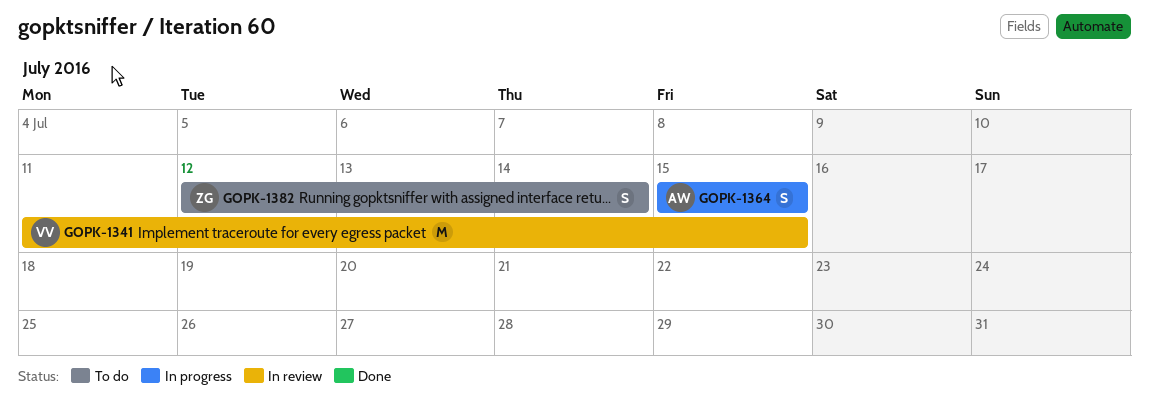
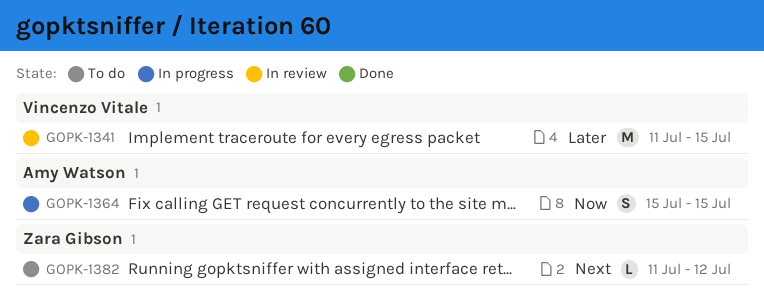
GOPK-1382, estimate: S -> L
GOPK-1382, start: Jul 12 -> Jul 11
GOPK-1382, due: Jul 14 -> Jul 12

